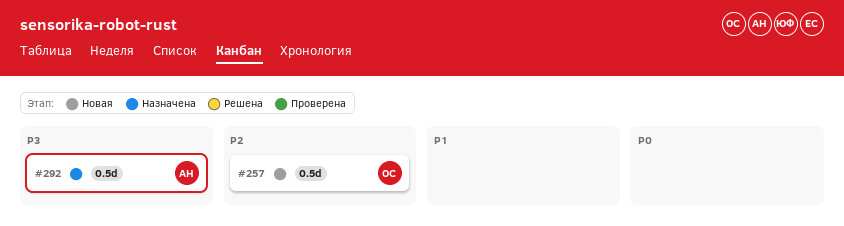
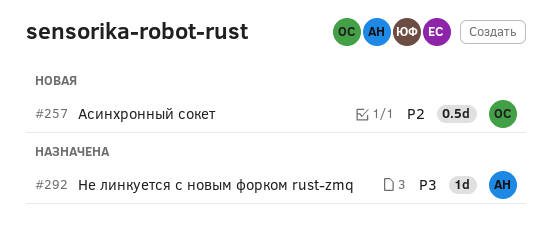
#292, estimate: 0.5d -> 1d

